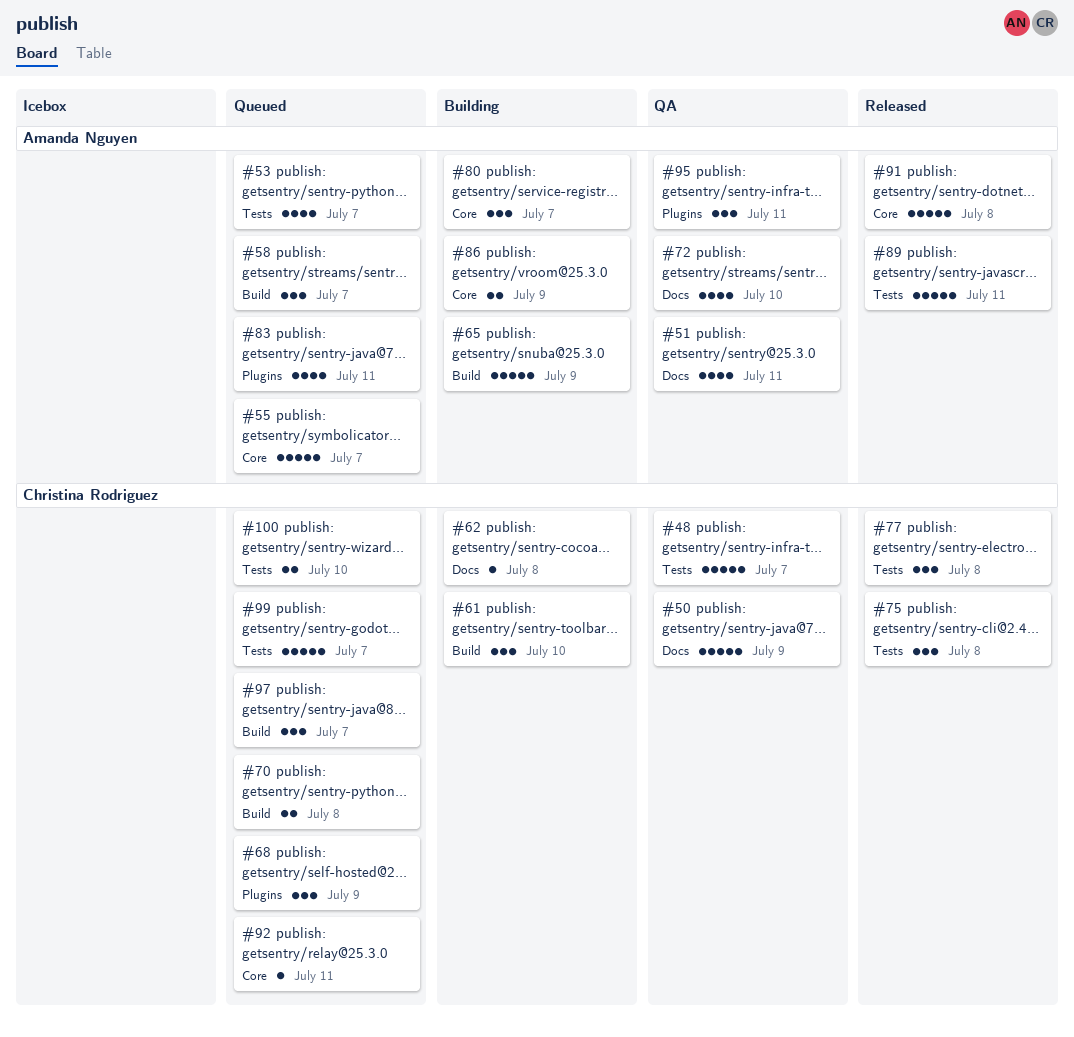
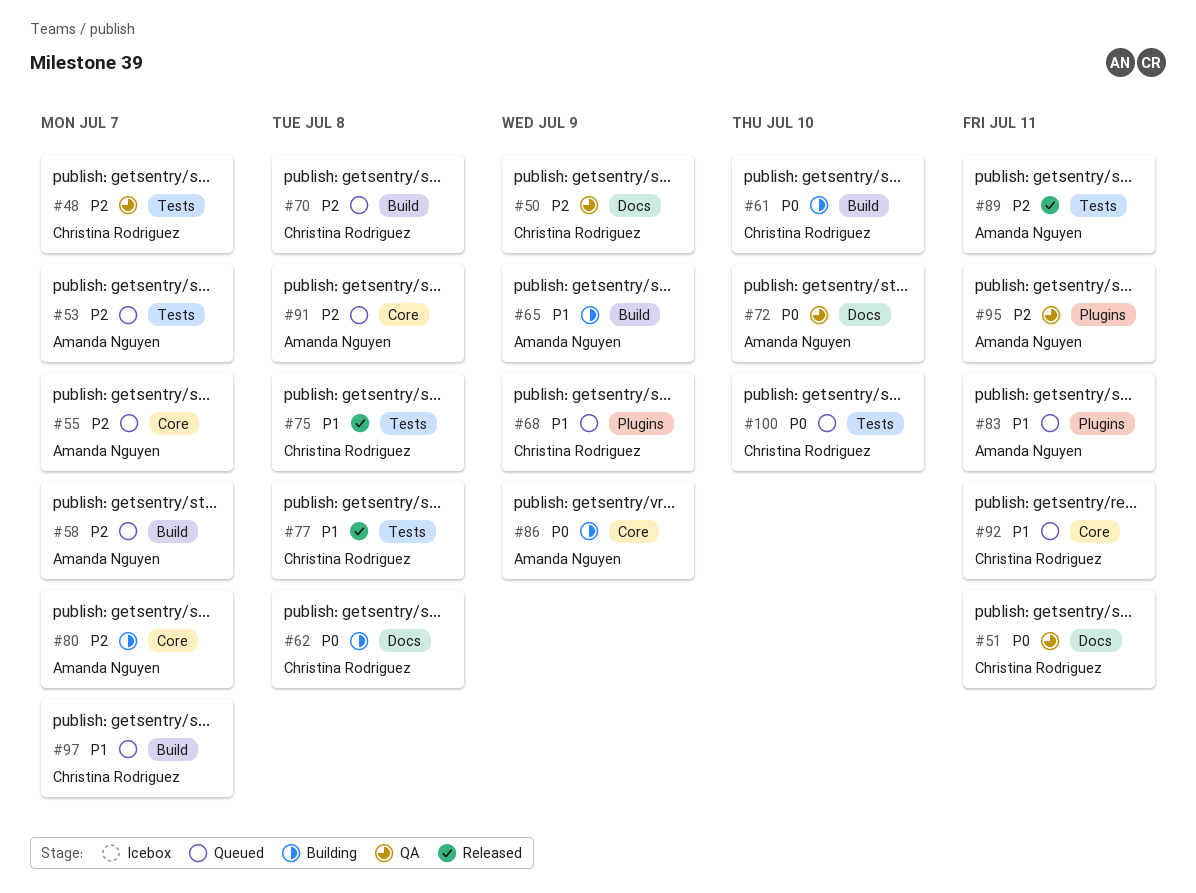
#51, owner: Amanda Nguyen -> Christina Rodriguez
#91, status: Released -> Queued
#99: present -> none

